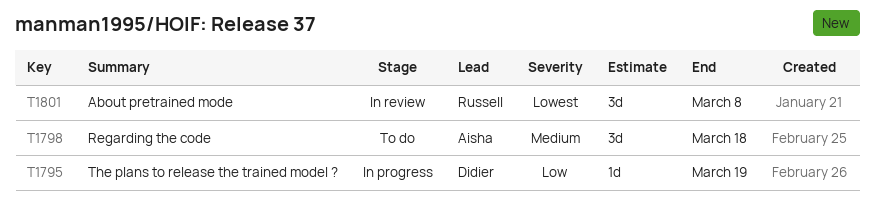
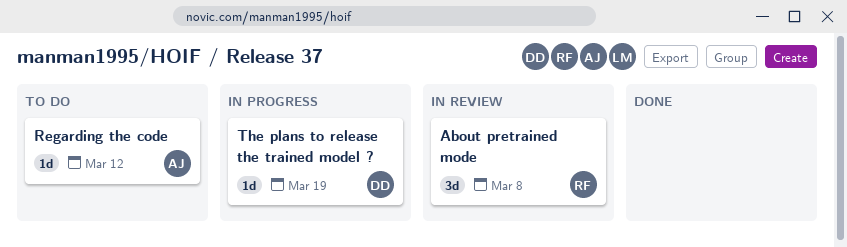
Regarding the code, estimate: 3d -> 1d
Regarding the code, due: Mar 18 -> Mar 12

